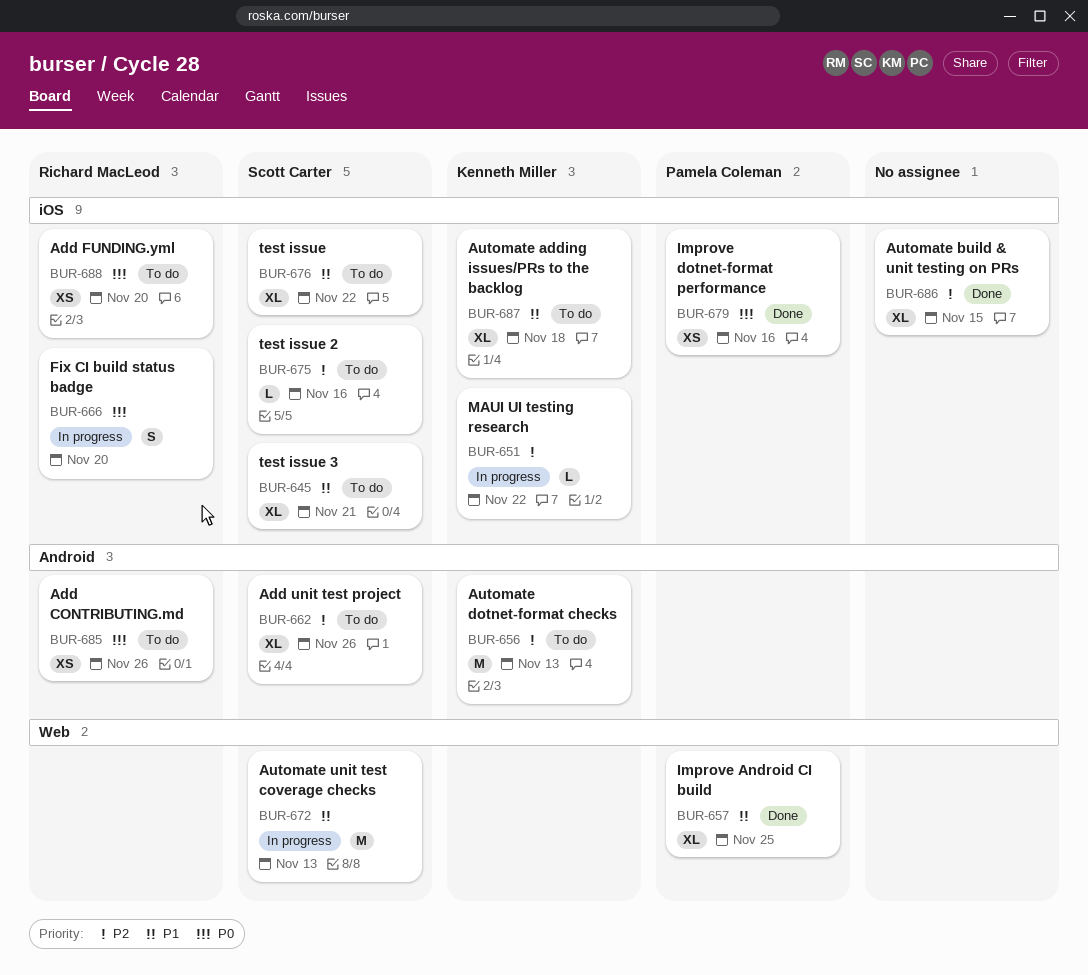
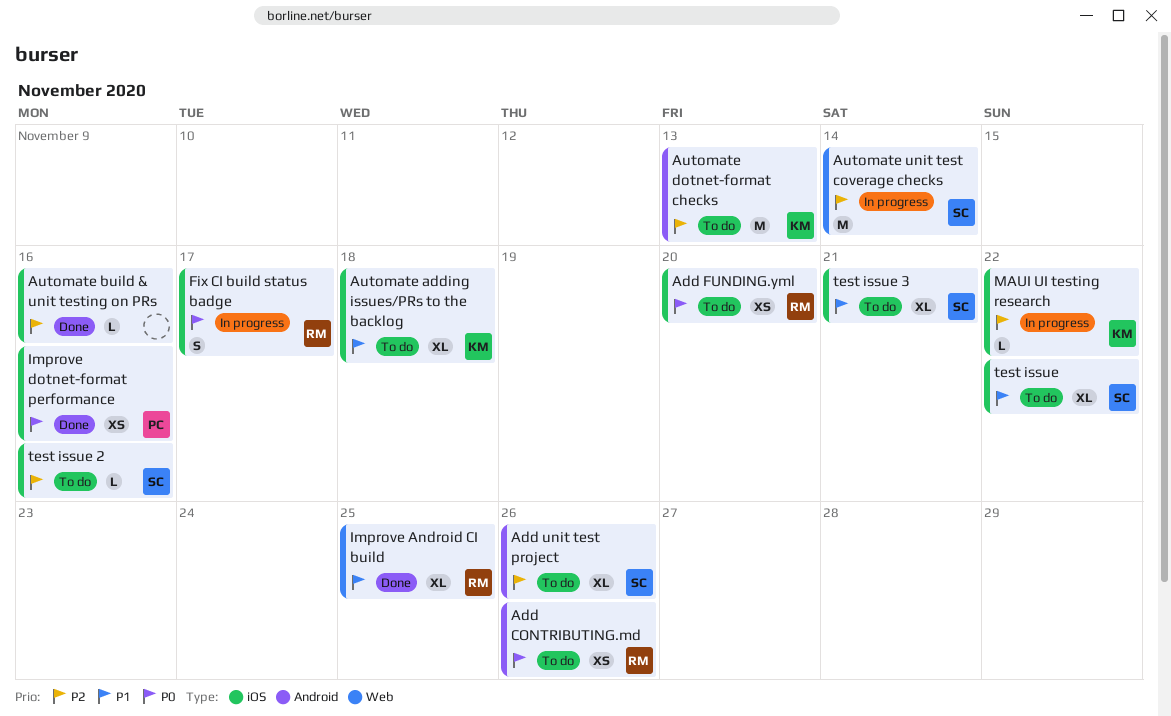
Automate build & unit testing on PRs, estimate: XL -> L
Automate build & unit testing on PRs, due: Nov 15 -> Nov 16
Automate unit test coverage checks, priority: P1 -> P2
Automate unit test coverage checks, due: Nov 13 -> Nov 14
Fix CI build status badge, due: Nov 20 -> Nov 17
Improve Android CI build, owner: Pamela Coleman -> Richard MacLeod

